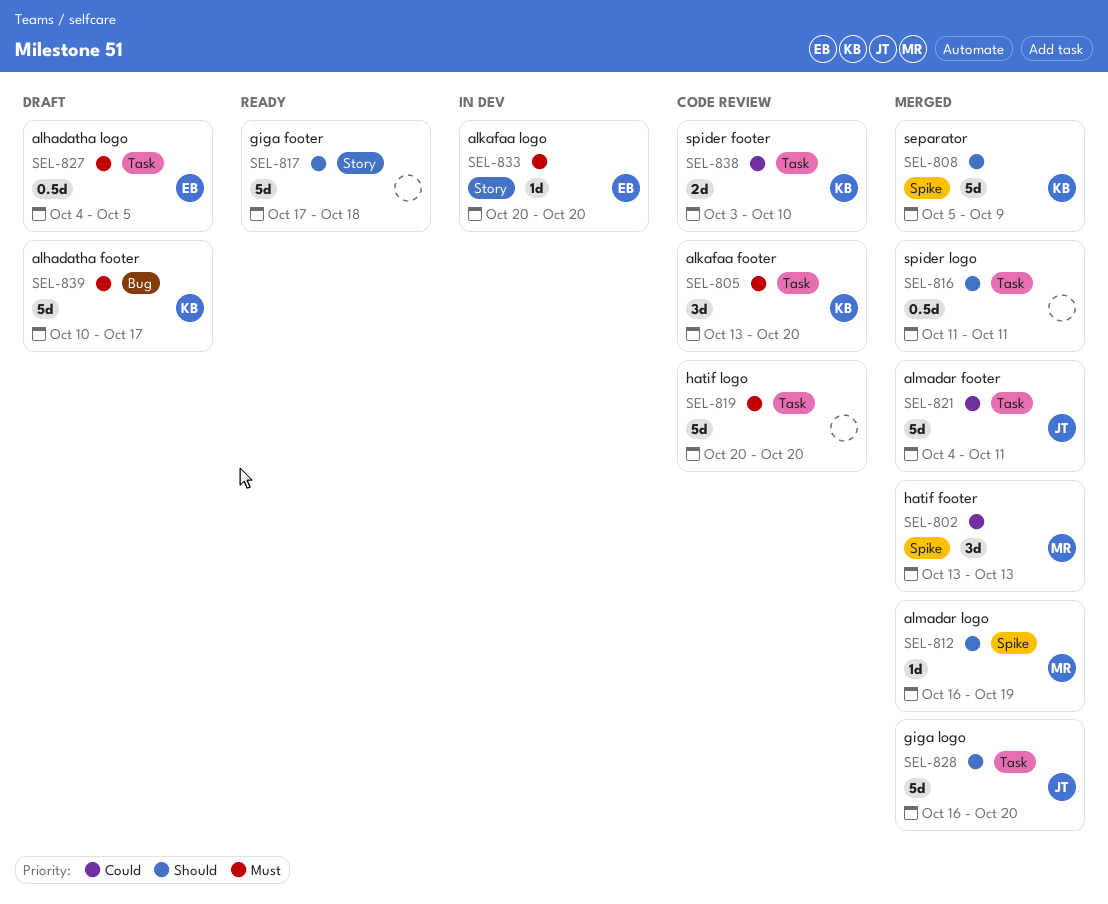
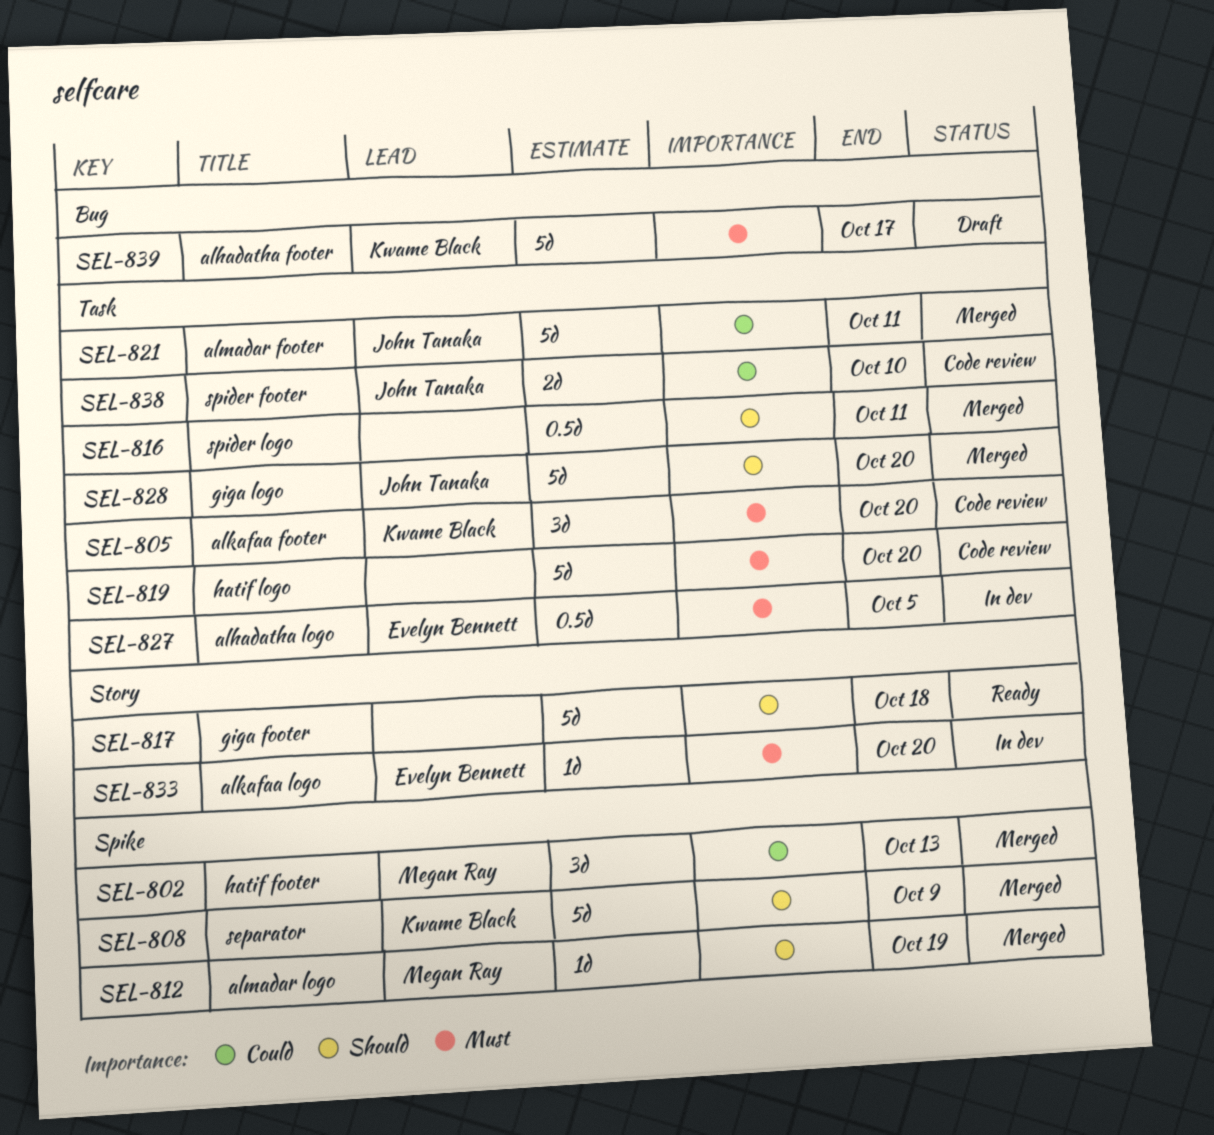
SEL-827, status: Draft -> In dev
SEL-838, owner: Kwame Black -> John Tanaka

